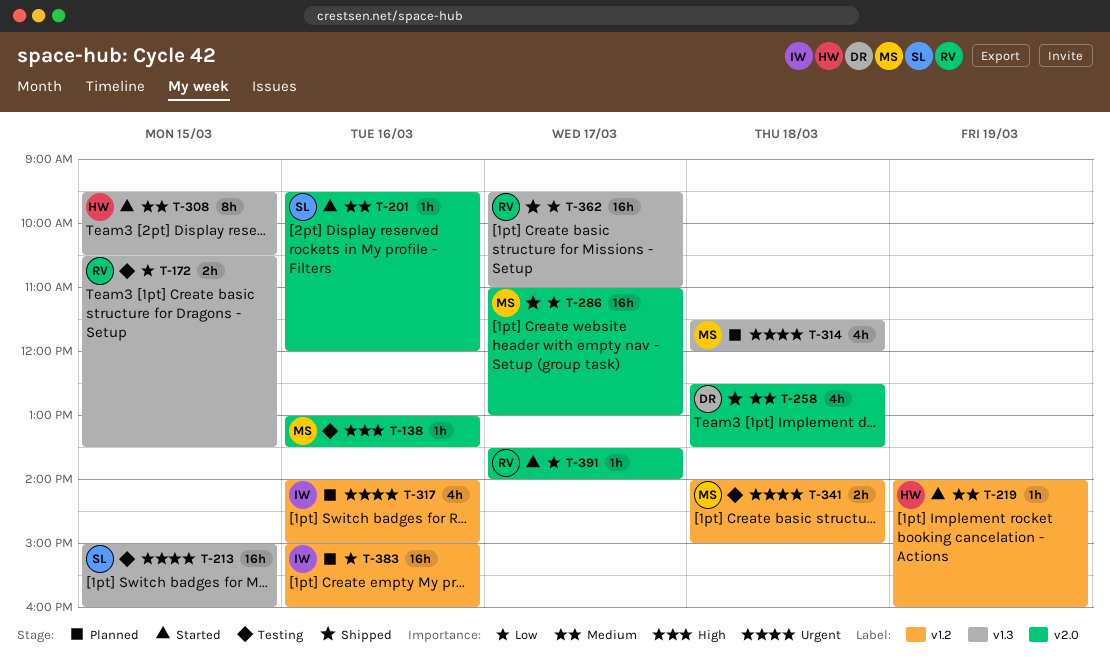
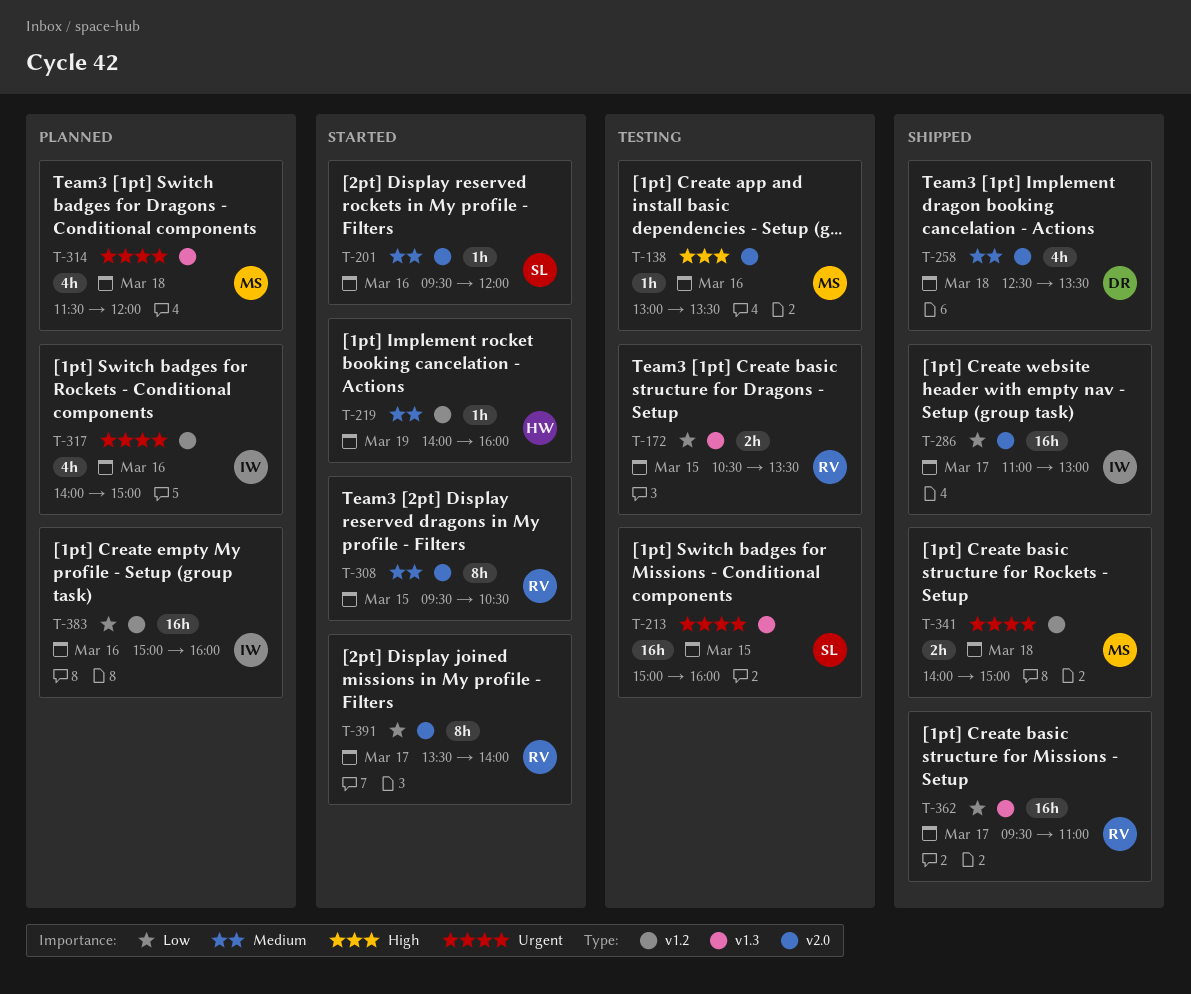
T-286, owner: MS -> IW
T-308, owner: HW -> RV
T-308, label: v1.3 -> v2.0
T-341, status: Testing -> Shipped
T-391, estimate: 1h -> 8h

